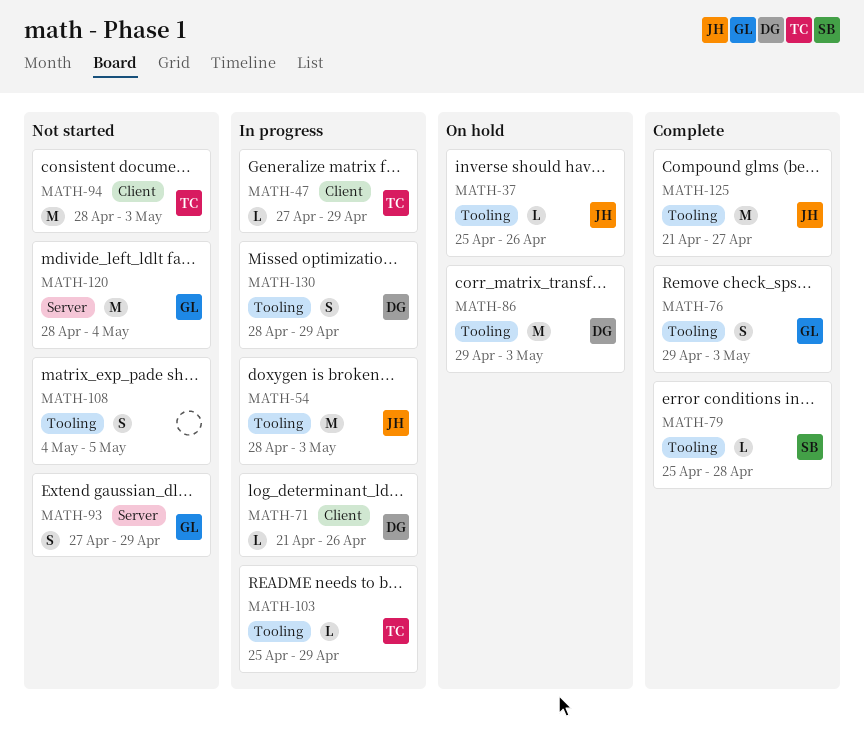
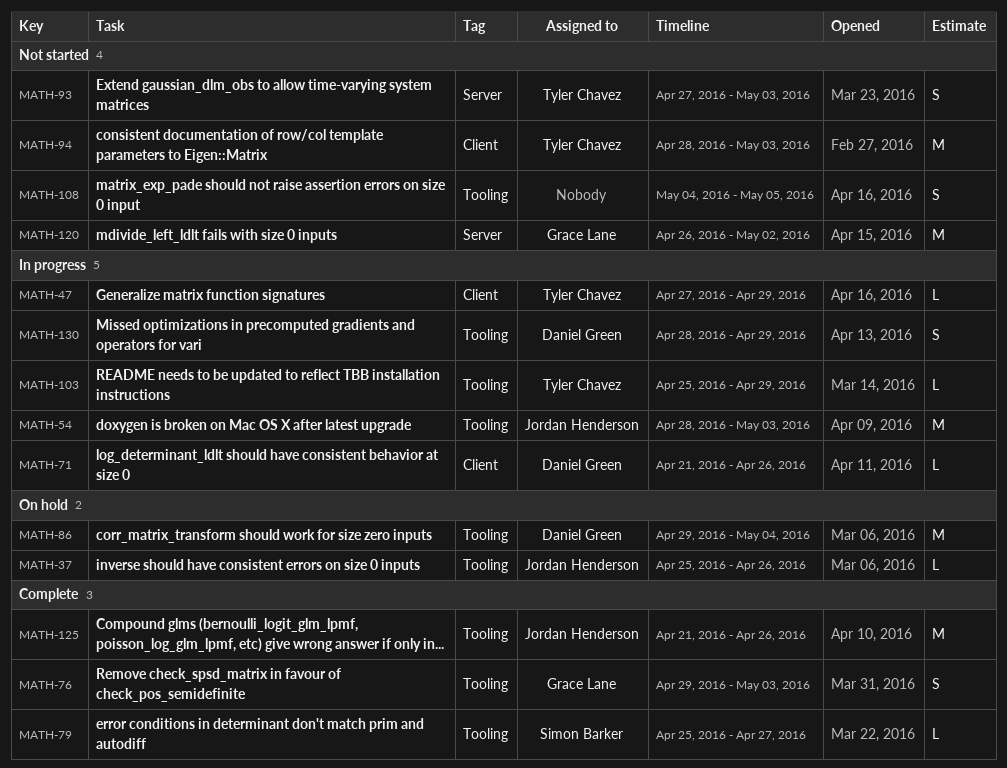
MATH-79, due: Apr 28 -> Apr 27
MATH-86, due: May 3 -> May 4
MATH-93, owner: Grace Lane -> Tyler Chavez
MATH-93, due: Apr 29 -> May 3
MATH-120, start: Apr 28 -> Apr 26
MATH-120, due: May 4 -> May 2
MATH-125, due: Apr 27 -> Apr 26

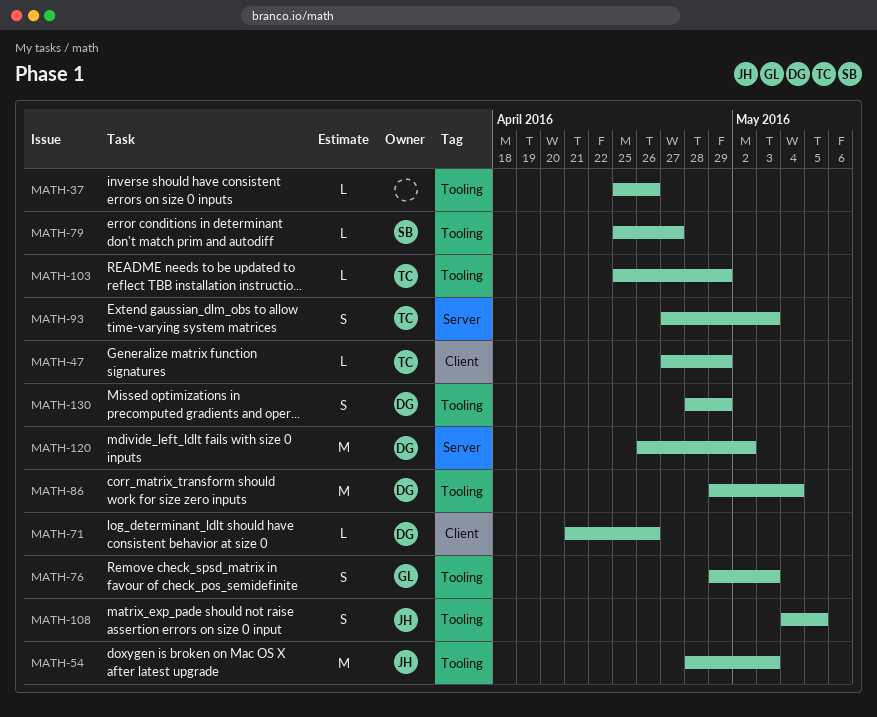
MATH-37, owner: Jordan Henderson -> none
MATH-94: present -> none
MATH-108, owner: none -> Jordan Henderson
MATH-120, owner: Grace Lane -> Daniel Green
MATH-125: present -> none

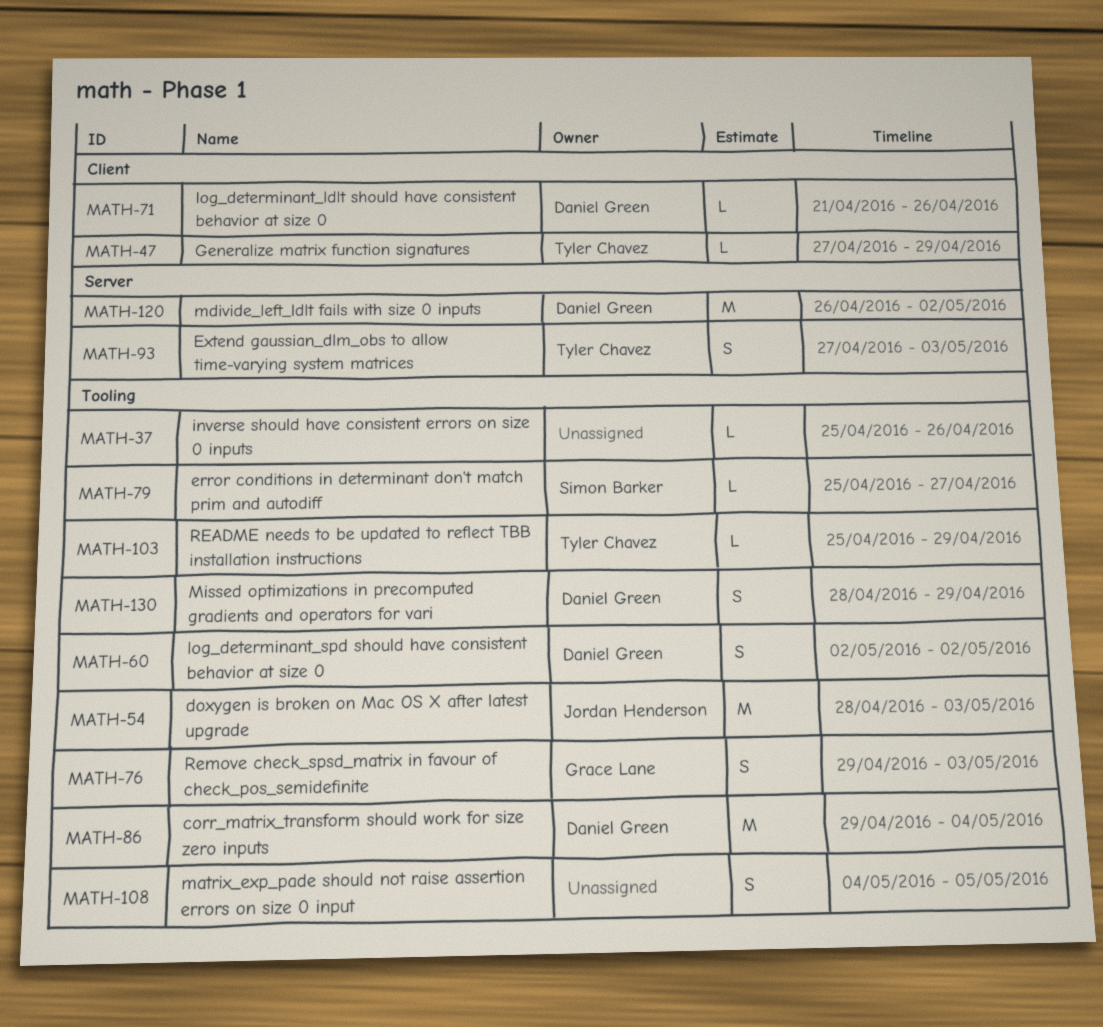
MATH-60: none -> present
MATH-108, owner: Jordan Henderson -> none

